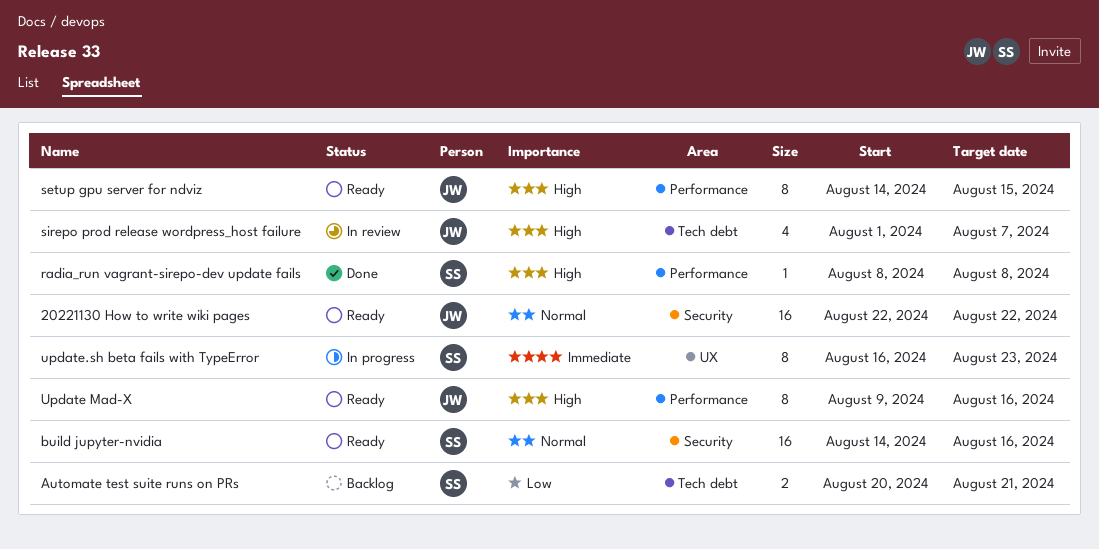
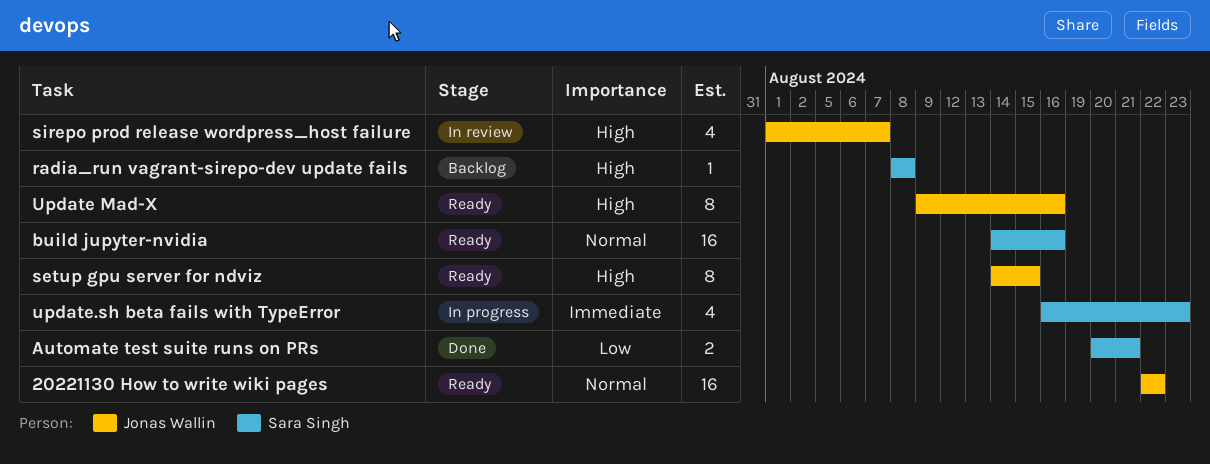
Automate test suite runs on PRs, status: Backlog -> Done
radia_run vagrant-sirepo-dev update fails, status: Done -> Backlog
update.sh beta fails with TypeError, estimate: 8 -> 4

